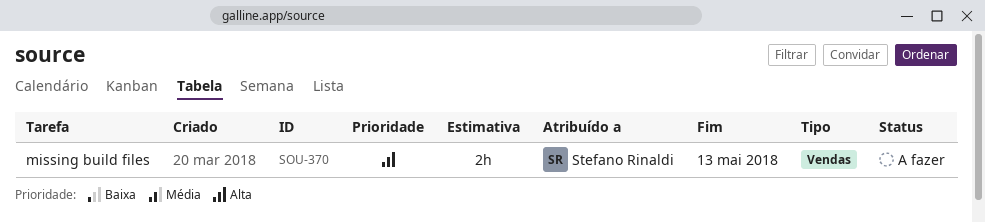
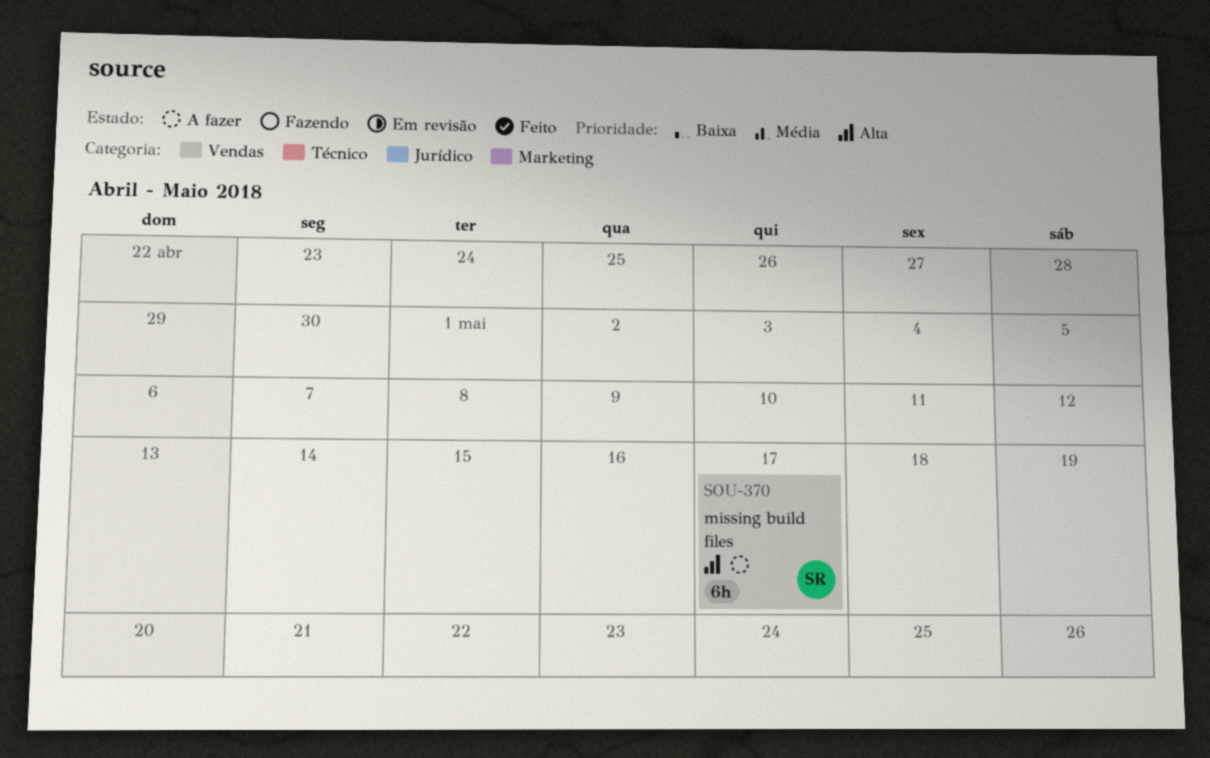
SOU-370, estimate: 2h -> 6h
SOU-370, due: May 13 -> May 17

